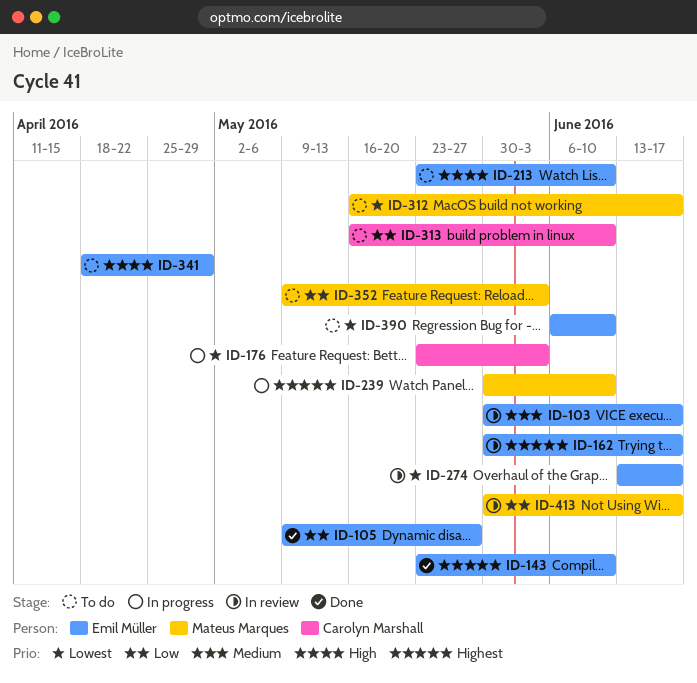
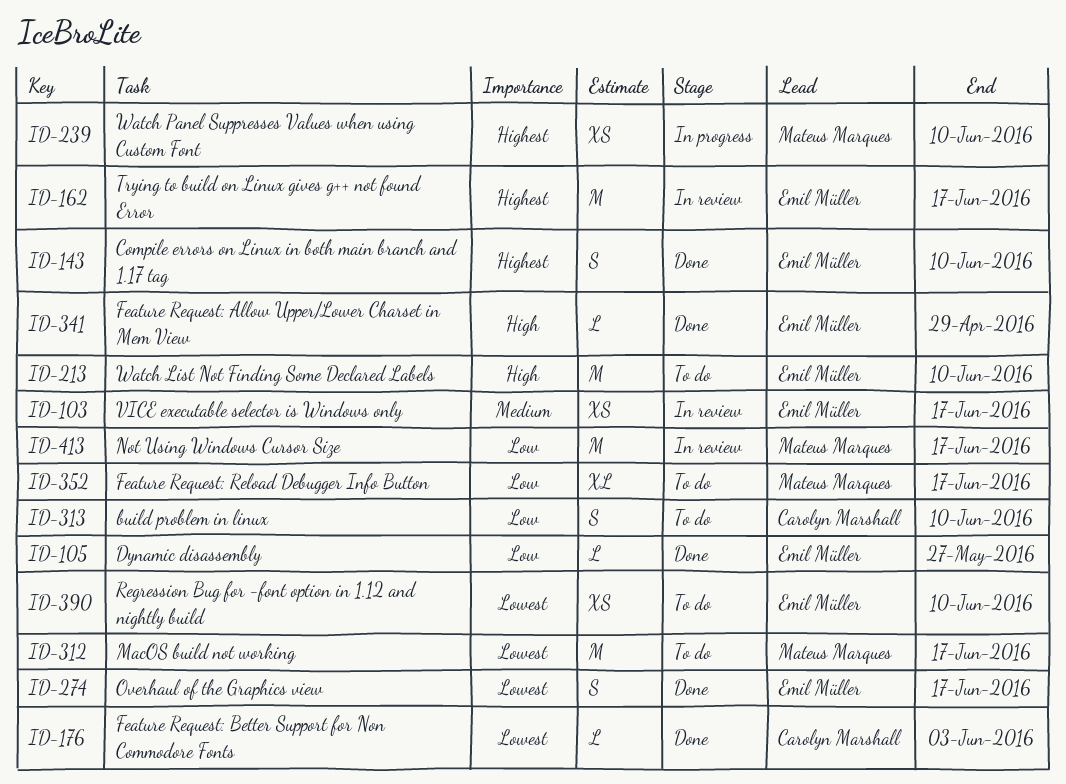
ID-176, status: In progress -> Done
ID-274, status: In review -> Done
ID-341, status: To do -> Done
ID-352, due: Jun 3 -> Jun 17

